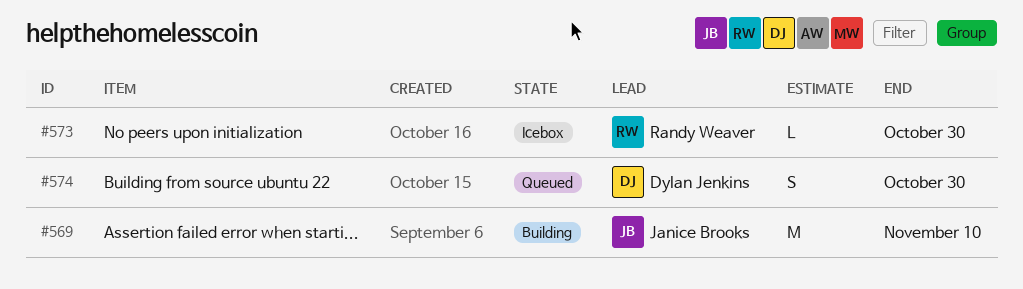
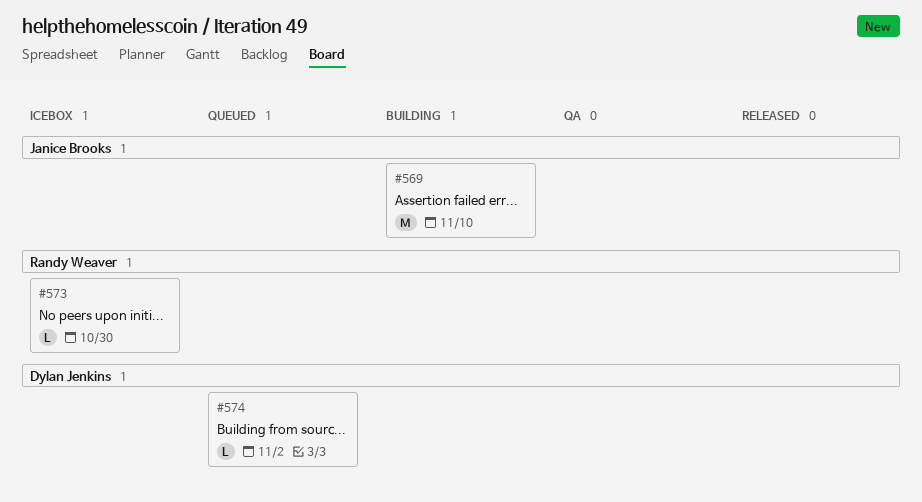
#574, estimate: S -> L
#574, due: Oct 30 -> Nov 2

